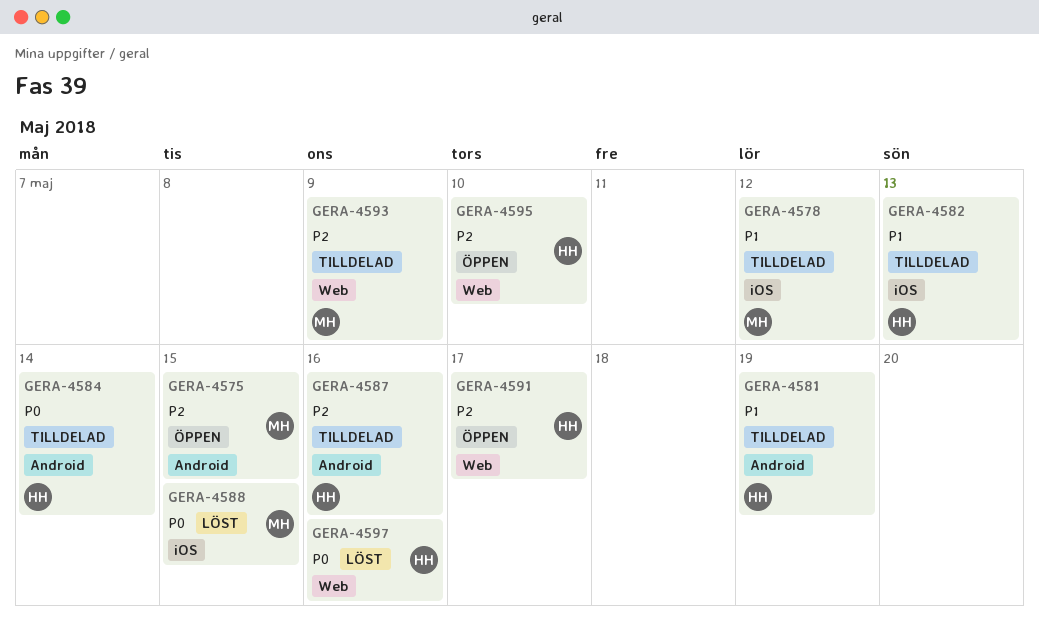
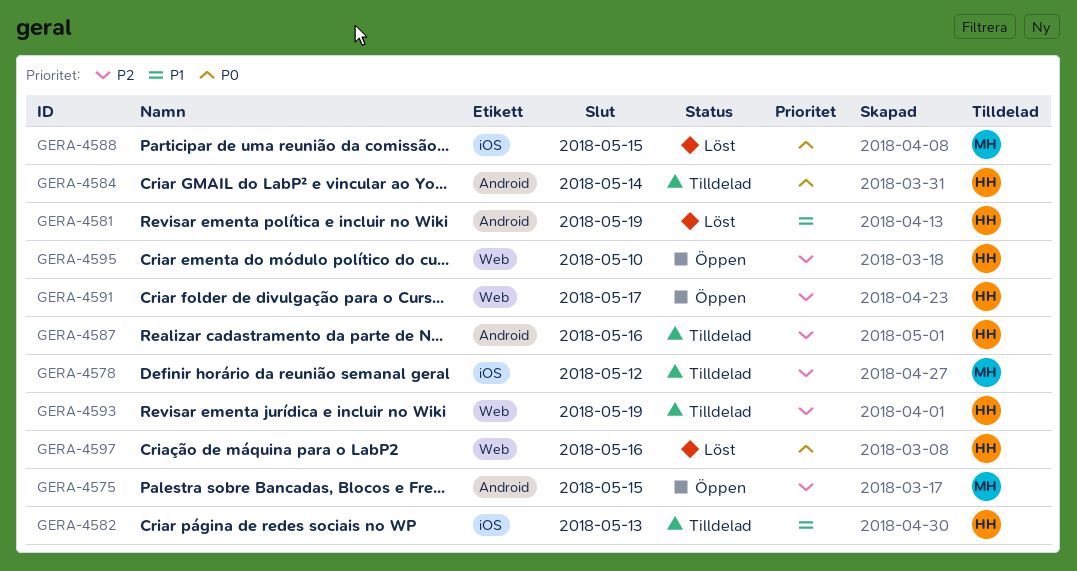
GERA-4578, priority: P1 -> P2
GERA-4581, status: Tilldelad -> Löst
GERA-4593, owner: MH -> HH
GERA-4593, due: May 9 -> May 19

